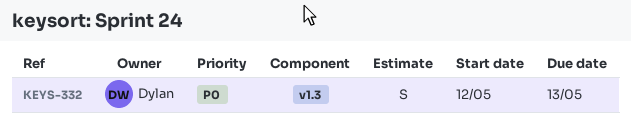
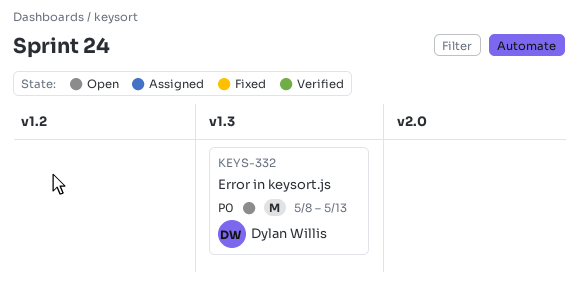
KEYS-332, estimate: S -> M
KEYS-332, start: May 12 -> May 8

